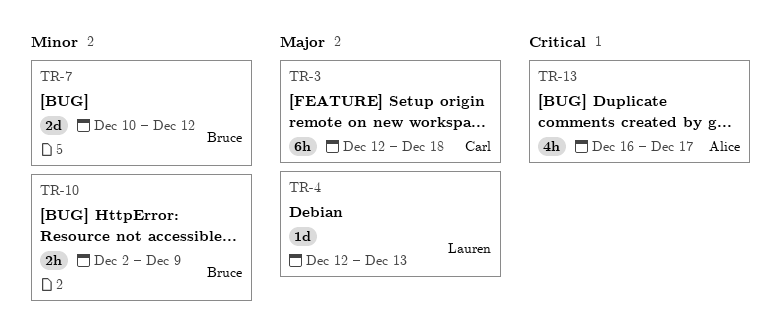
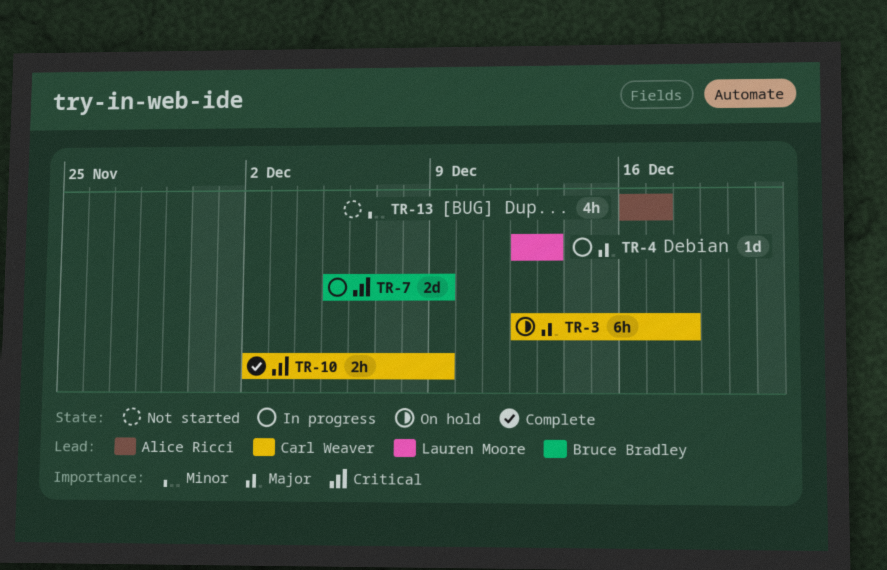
TR-7, priority: Minor -> Critical
TR-7, start: Dec 10 -> Dec 5
TR-7, due: Dec 12 -> Dec 9
TR-10, owner: Bruce Bradley -> Carl Weaver
TR-10, priority: Minor -> Critical
TR-13, priority: Critical -> Minor

